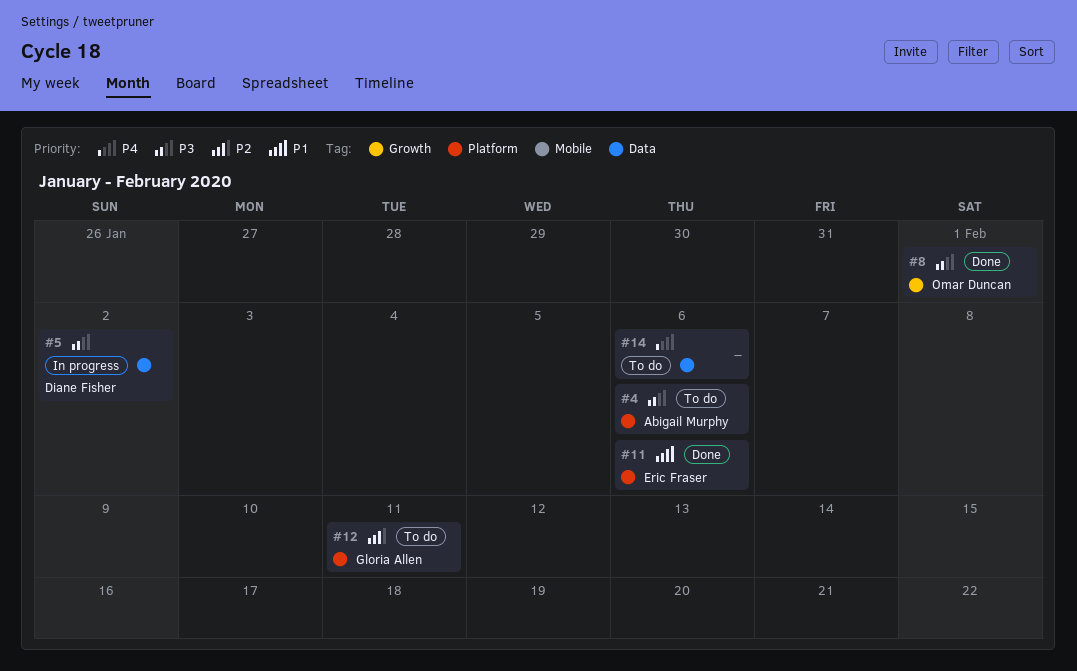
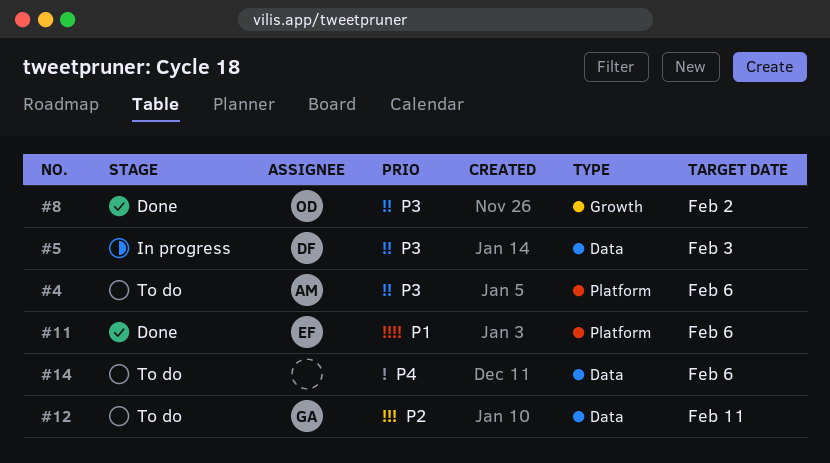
#5, due: Feb 2 -> Feb 3
#8, due: Feb 1 -> Feb 2
#12, label: Platform -> Data

